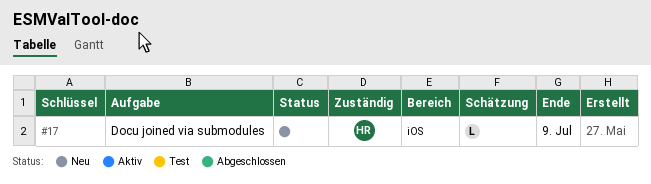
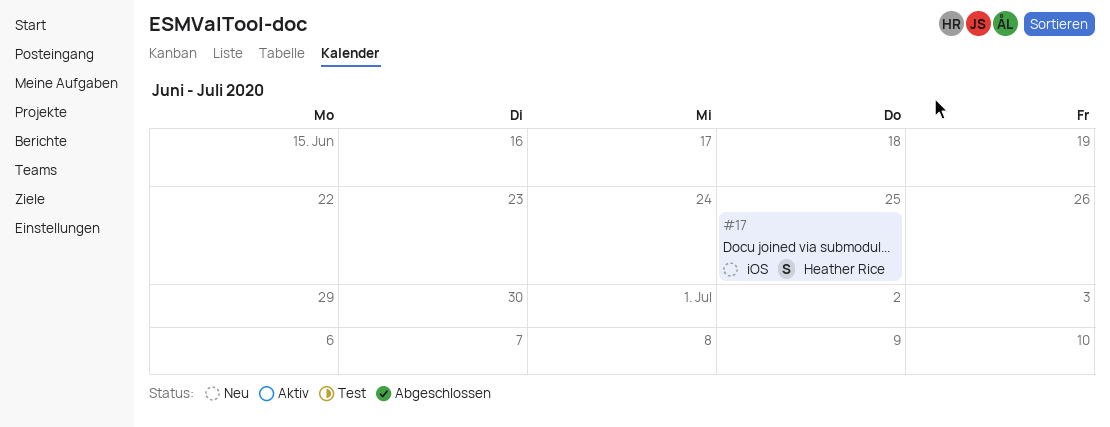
#17, estimate: L -> S
#17, due: Jul 9 -> Jun 25

